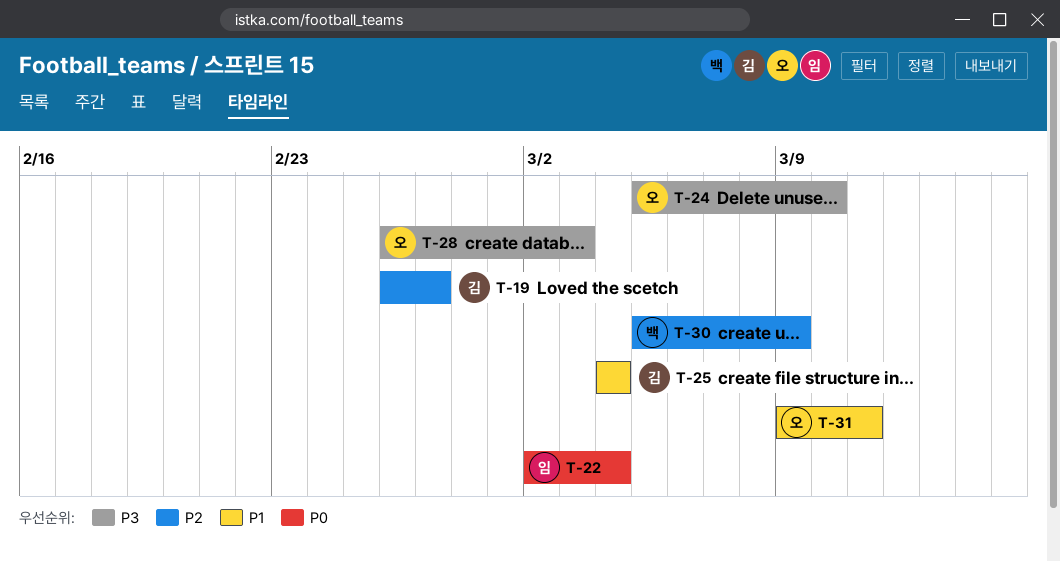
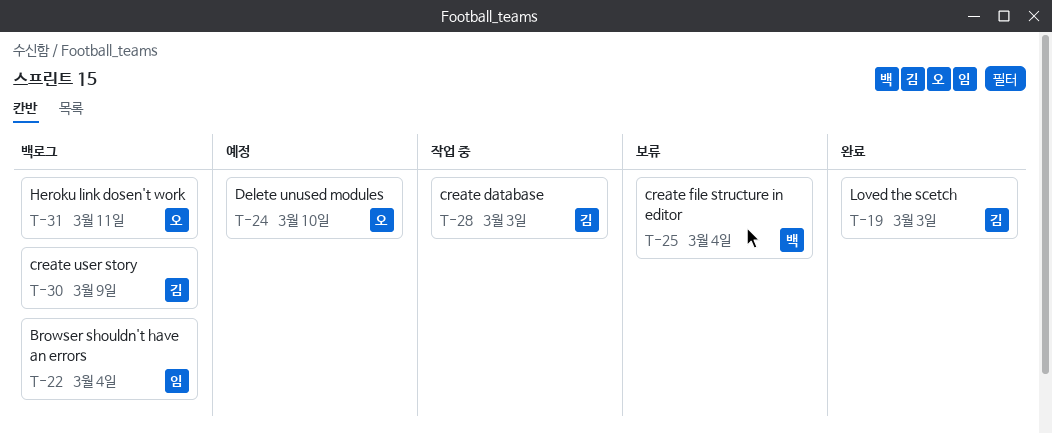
T-19, due: Feb 27 -> Mar 3
T-25, owner: 김 -> 백
T-28, owner: 오 -> 김
T-30, owner: 백 -> 김

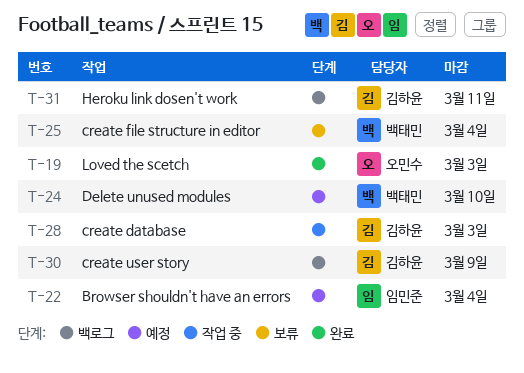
T-19, owner: 김하윤 -> 오민수
T-22, status: 백로그 -> 예정
T-24, owner: 오민수 -> 백태민
T-31, owner: 오민수 -> 김하윤

